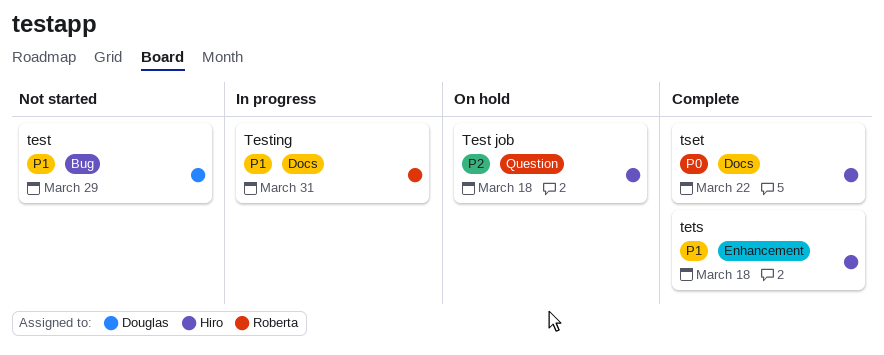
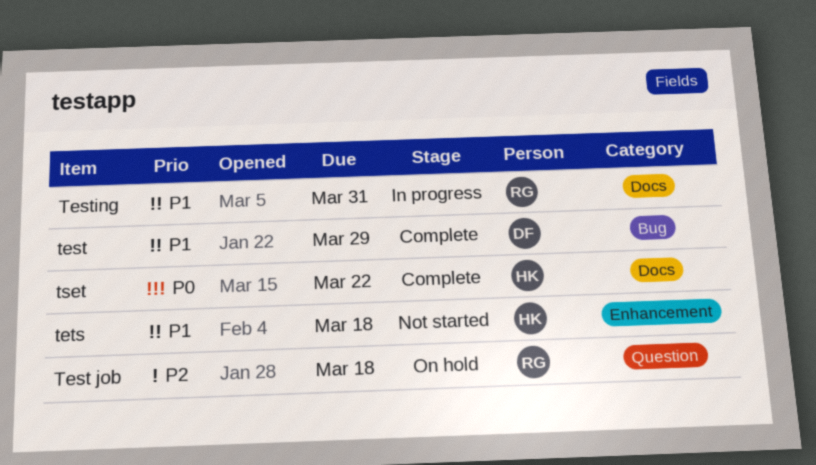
test, status: Not started -> Complete
Test job, owner: Hiro -> Roberta
tets, status: Complete -> Not started

